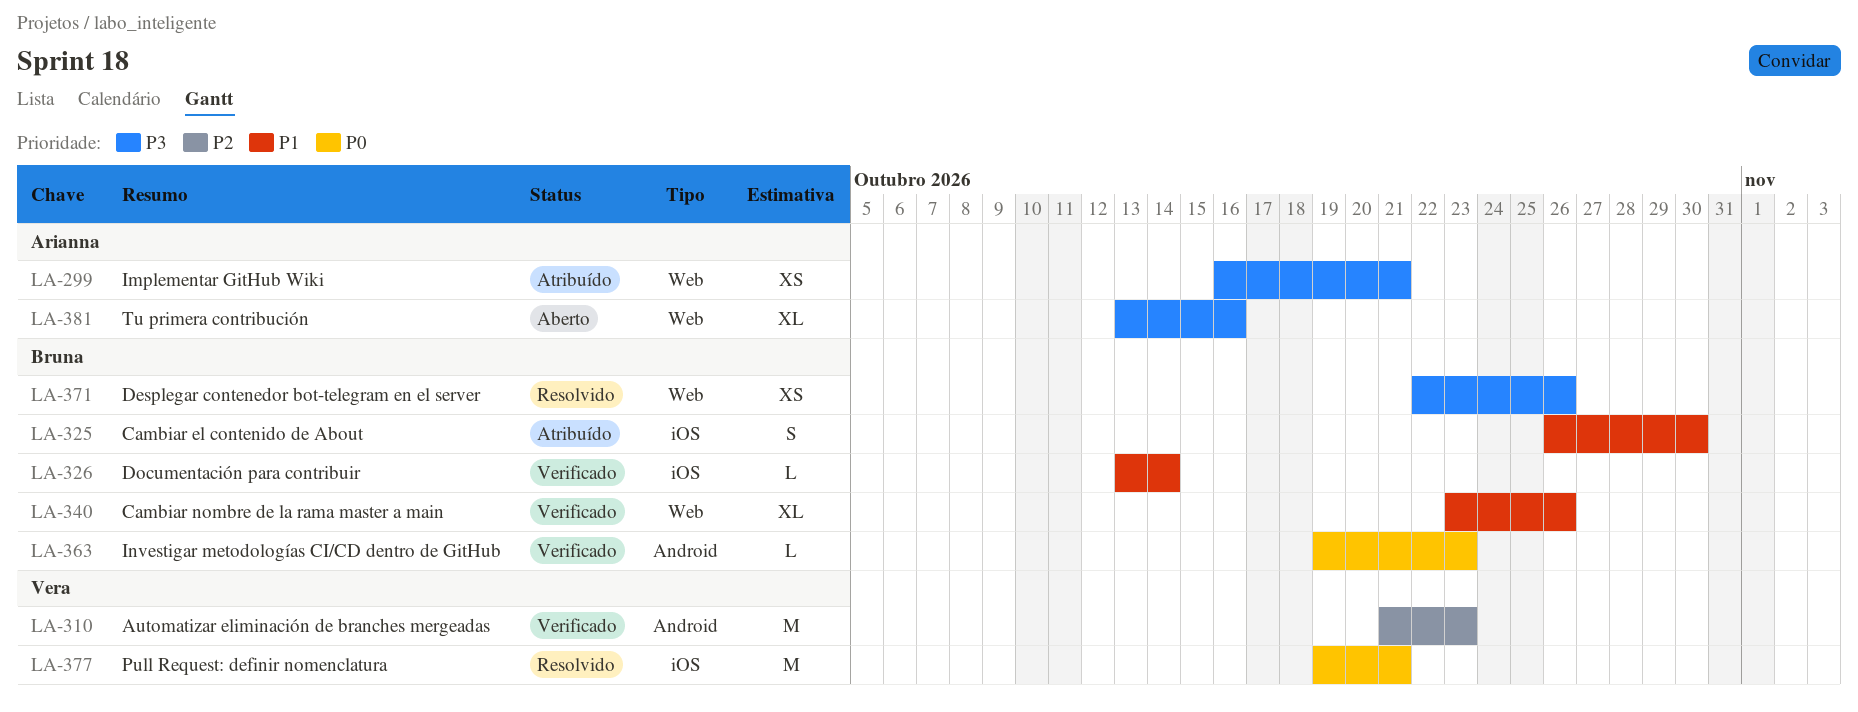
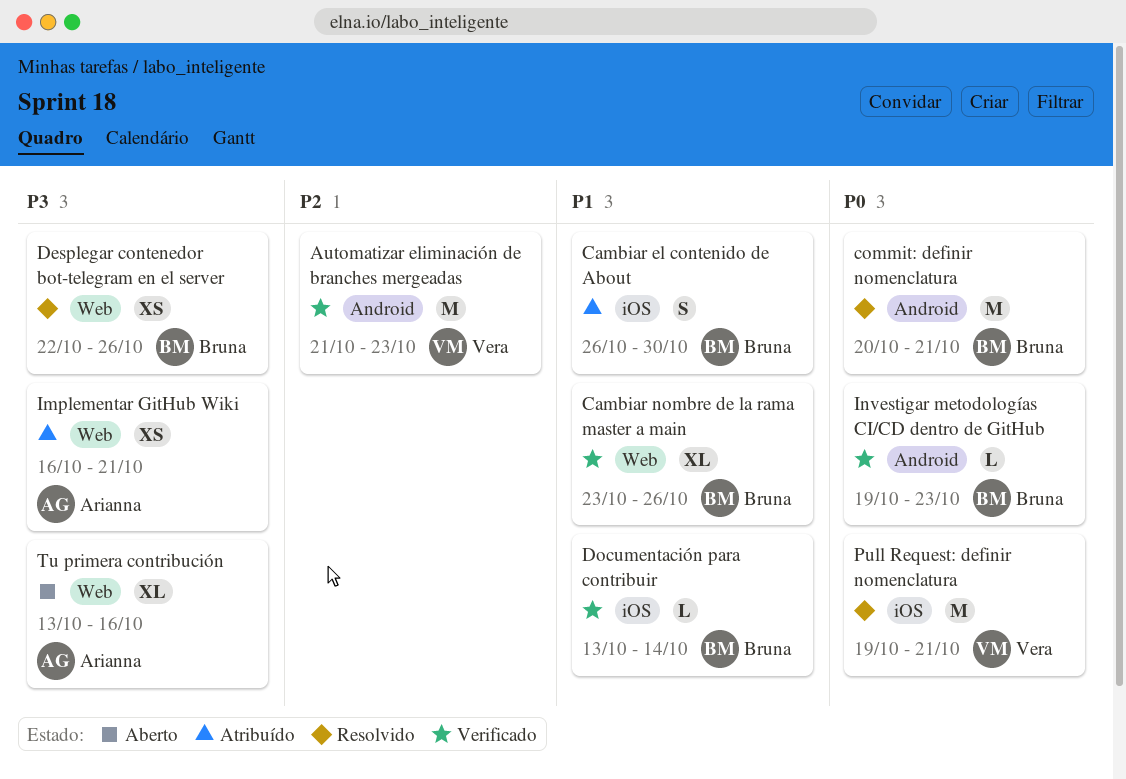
commit: definir nomenclatura: none -> present

